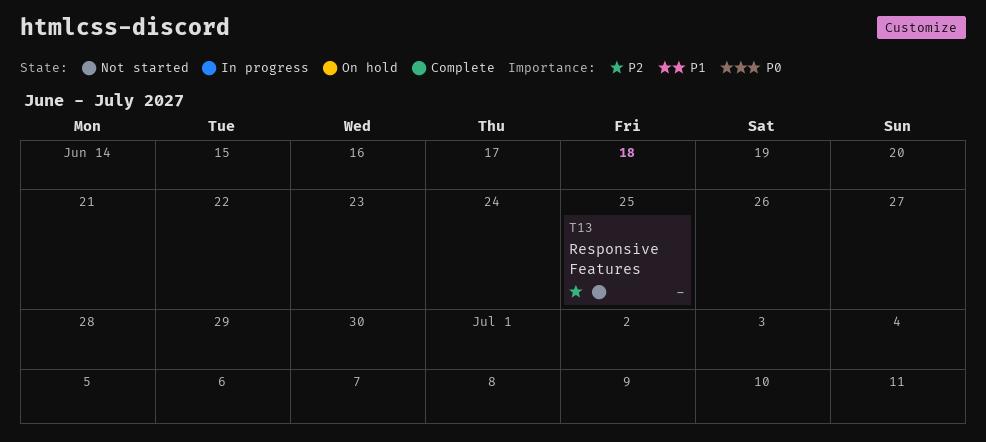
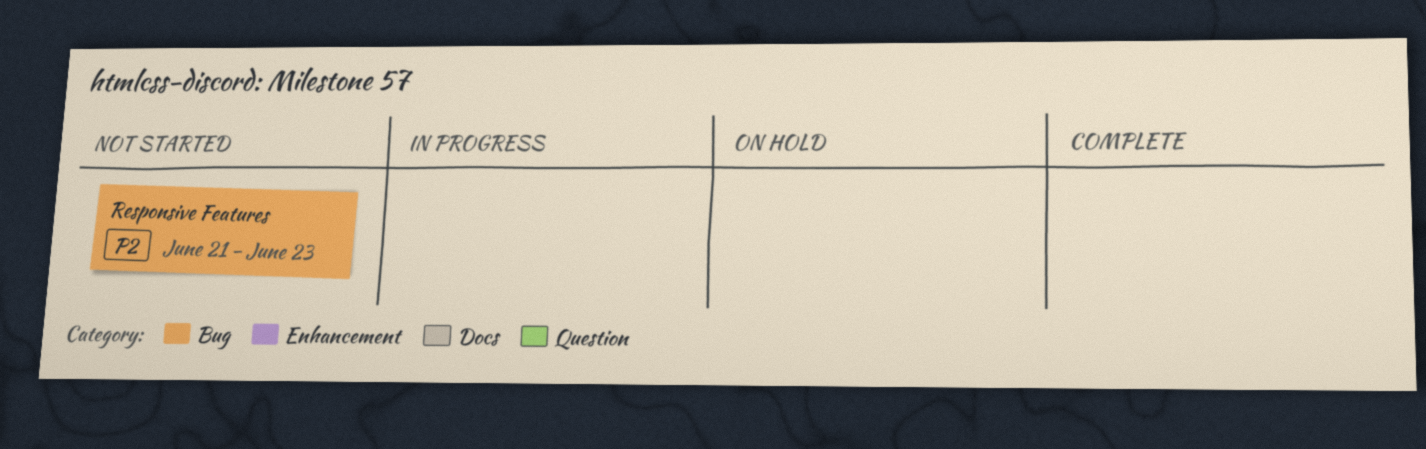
Responsive Features, due: Jun 25 -> Jun 23

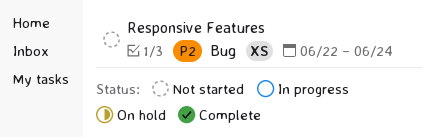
Responsive Features, start: Jun 21 -> Jun 22
Responsive Features, due: Jun 23 -> Jun 24

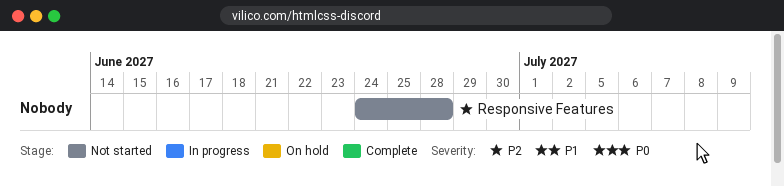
Responsive Features, start: Jun 22 -> Jun 24
Responsive Features, due: Jun 24 -> Jun 28

